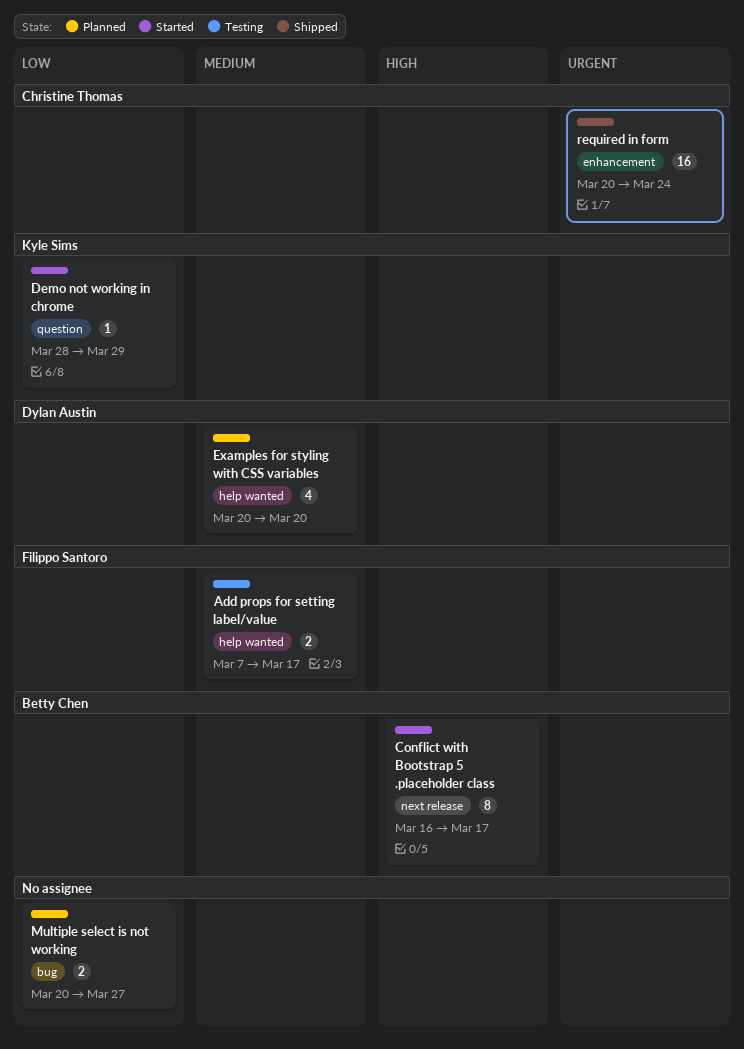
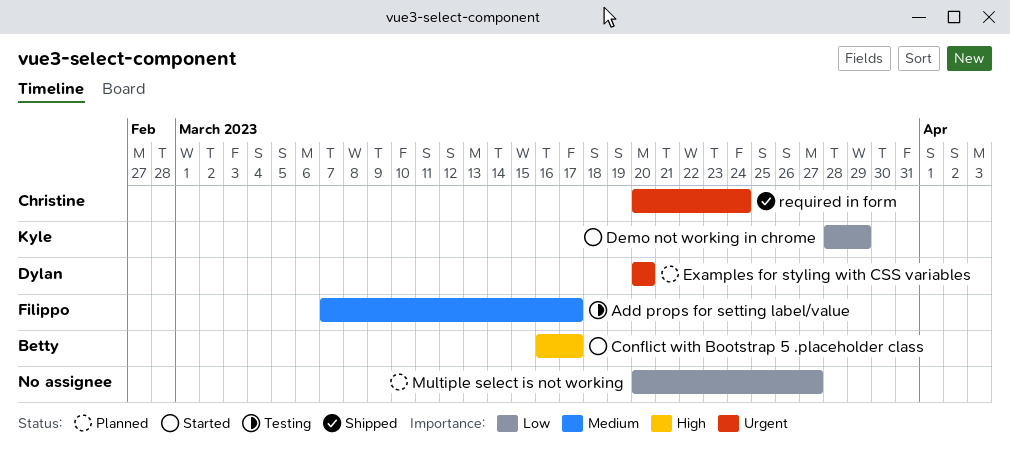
Examples for styling with CSS variables, priority: Medium -> Urgent

